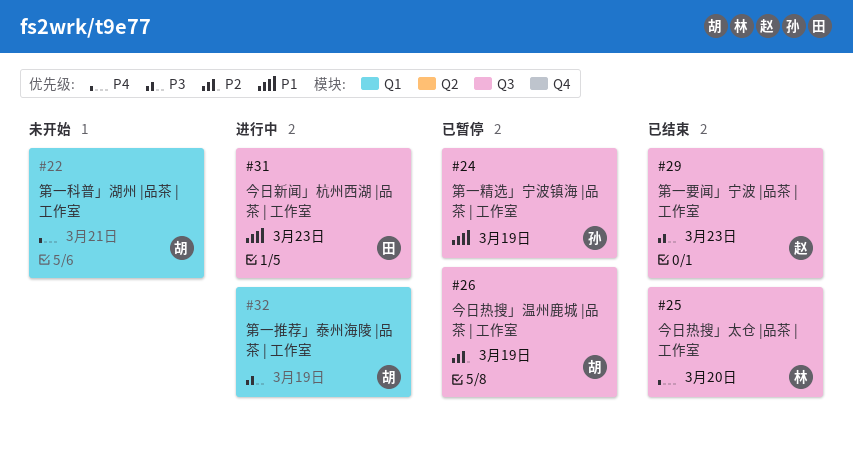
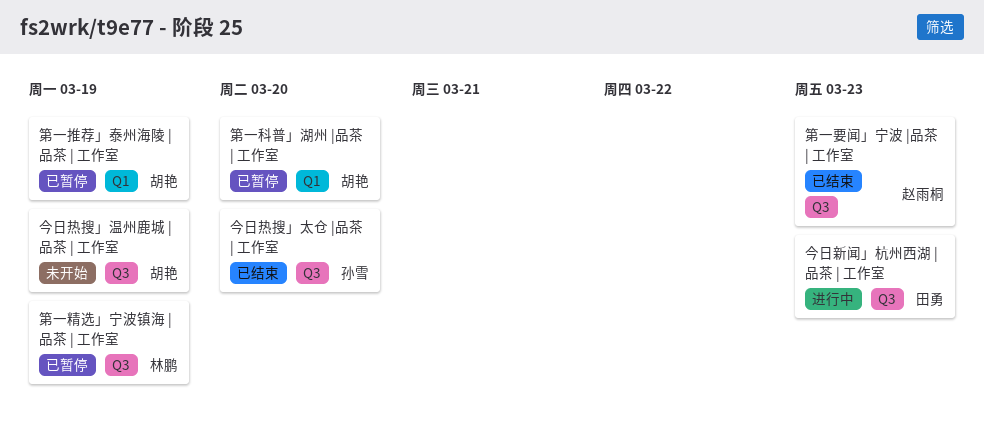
今日热搜」太仓 |品茶 | 工作室, owner: 林鹏 -> 孙雪
今日热搜」温州鹿城 |品茶 | 工作室, status: 已暂停 -> 未开始
第一推荐」泰州海陵 |品茶 | 工作室, status: 进行中 -> 已暂停
第一科普」湖州 |品茶 | 工作室, status: 未开始 -> 已暂停
第一科普」湖州 |品茶 | 工作室, due: Mar 21 -> Mar 20
第一精选」宁波镇海 |品茶 | 工作室, owner: 孙雪 -> 林鹏

